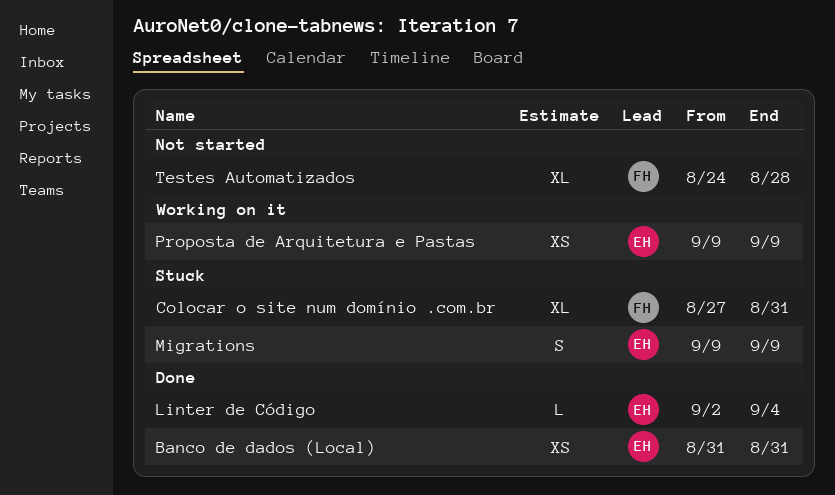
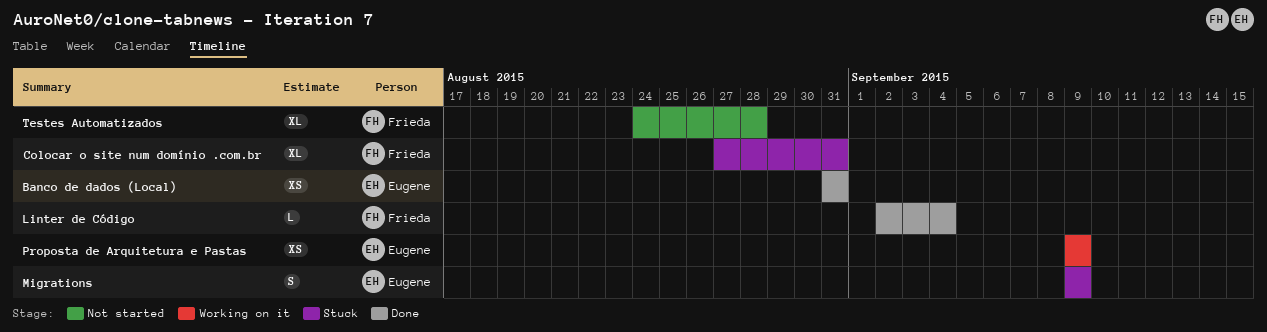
Linter de Código, owner: Eugene -> Frieda

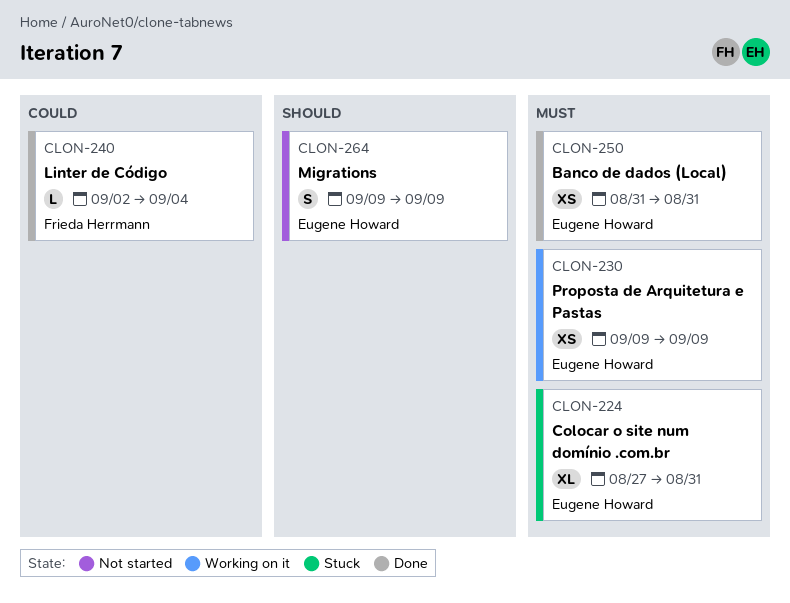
Colocar o site num domínio .com.br, owner: Frieda Herrmann -> Eugene Howard
Migrations, status: Stuck -> Not started
Testes Automatizados: present -> none

